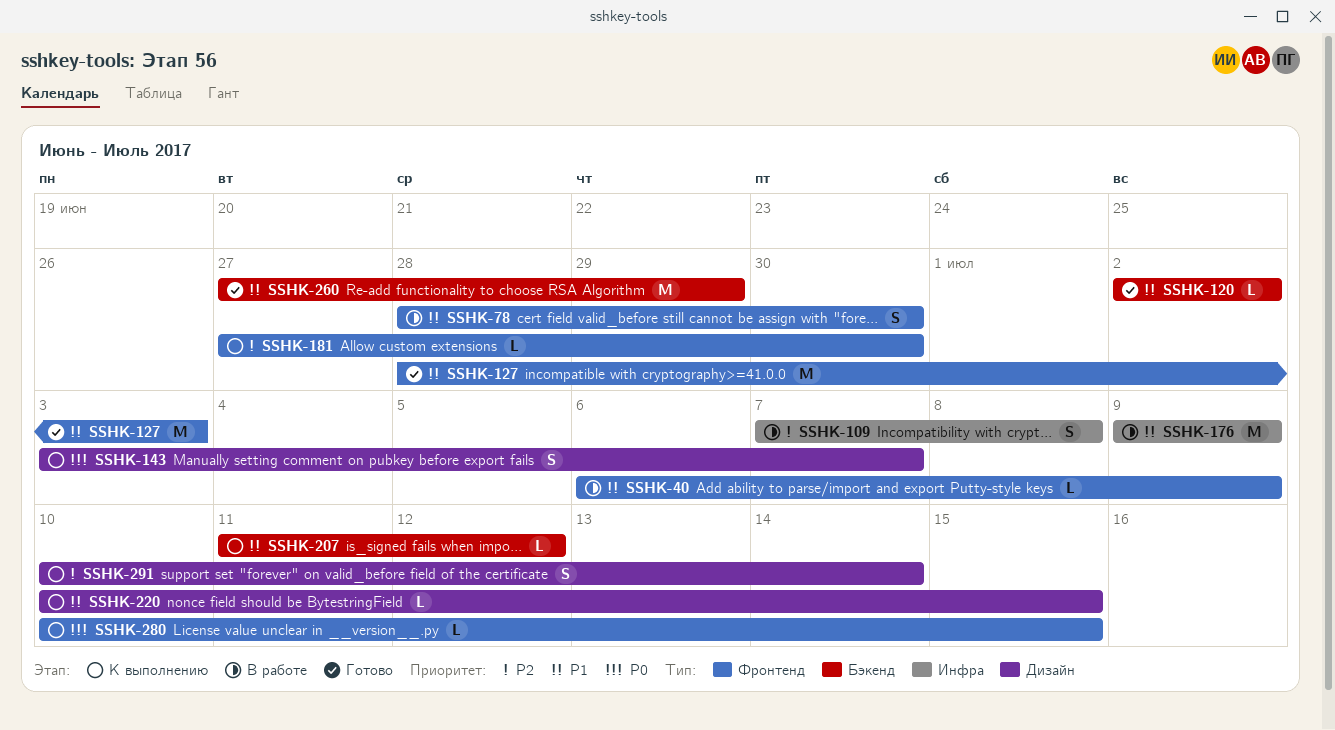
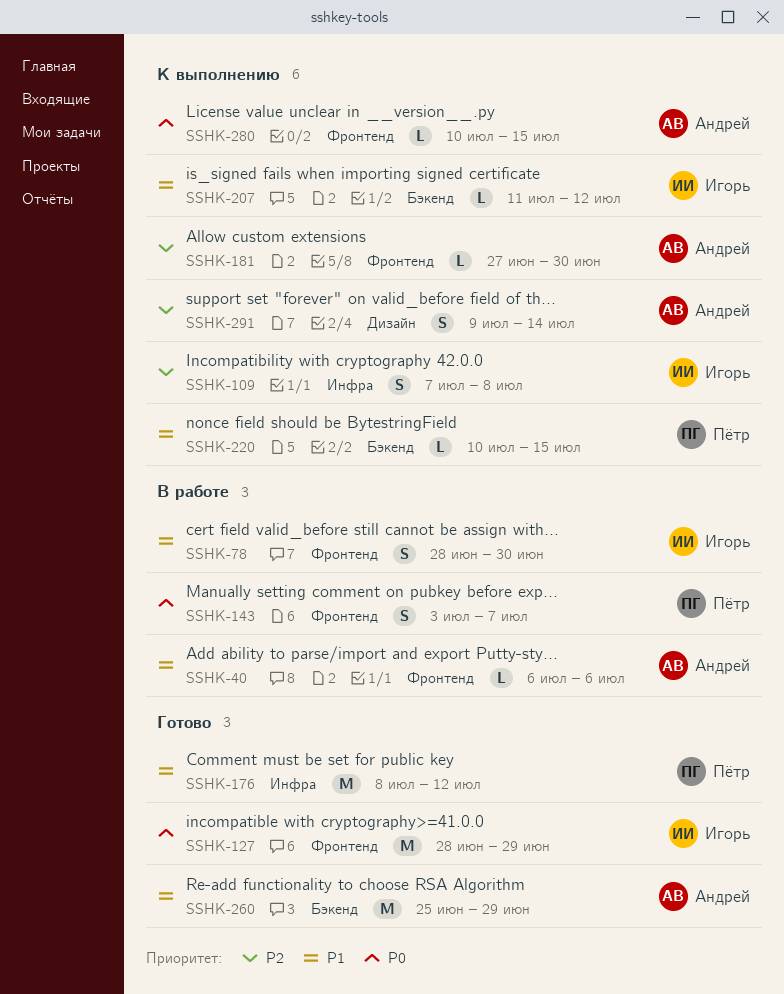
SSHK-40, due: Jul 9 -> Jul 6
SSHK-109, status: В работе -> К выполнению
SSHK-120: present -> none
SSHK-127, priority: P1 -> P0
SSHK-127, due: Jul 3 -> Jun 29
SSHK-143, status: К выполнению -> В работе
SSHK-143, label: Дизайн -> Фронтенд
SSHK-176, status: В работе -> Готово
SSHK-176, start: Jul 9 -> Jul 8
SSHK-176, due: Jul 9 -> Jul 12
SSHK-220, label: Дизайн -> Бэкенд
SSHK-260, start: Jun 27 -> Jun 25
SSHK-291, start: Jul 10 -> Jul 9

